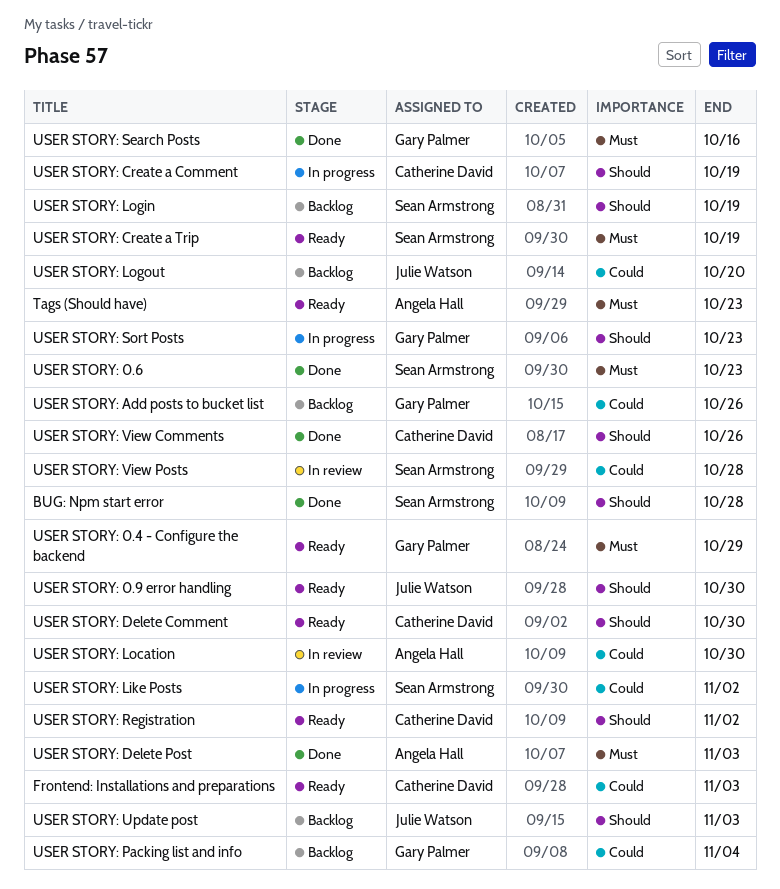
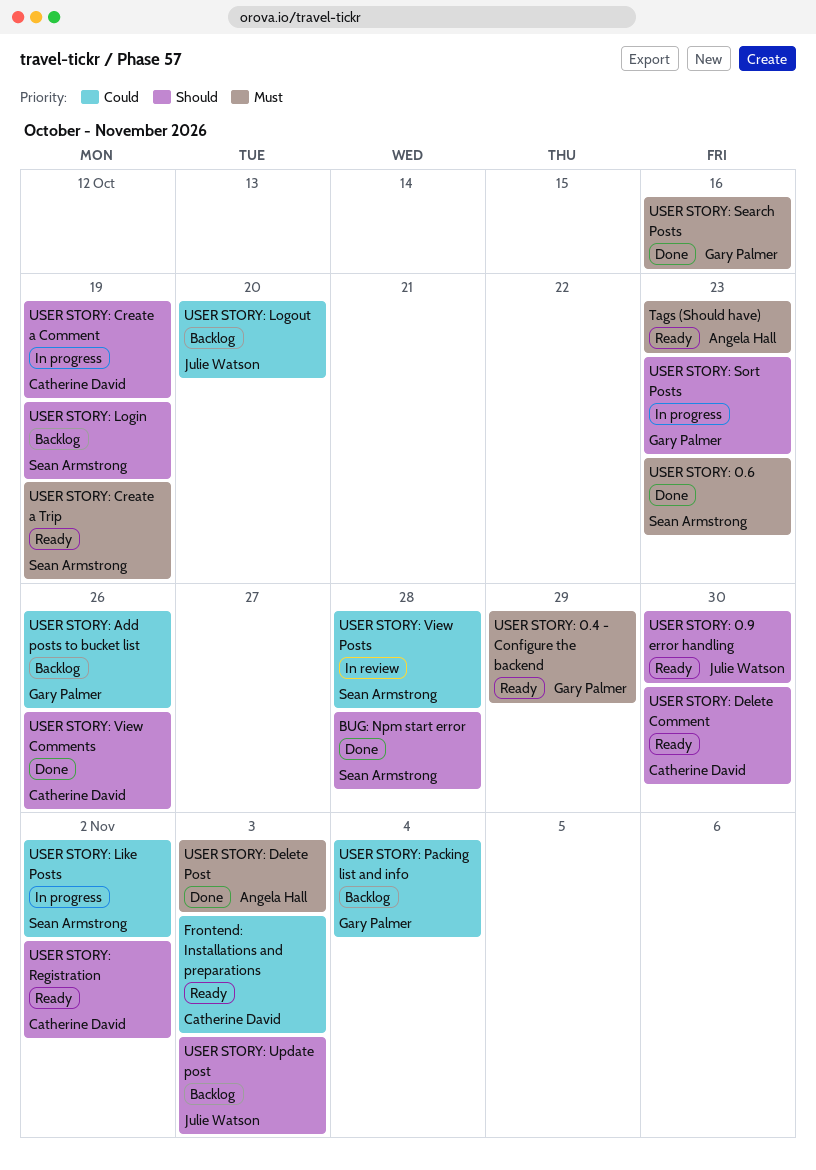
USER STORY: Location: present -> none

